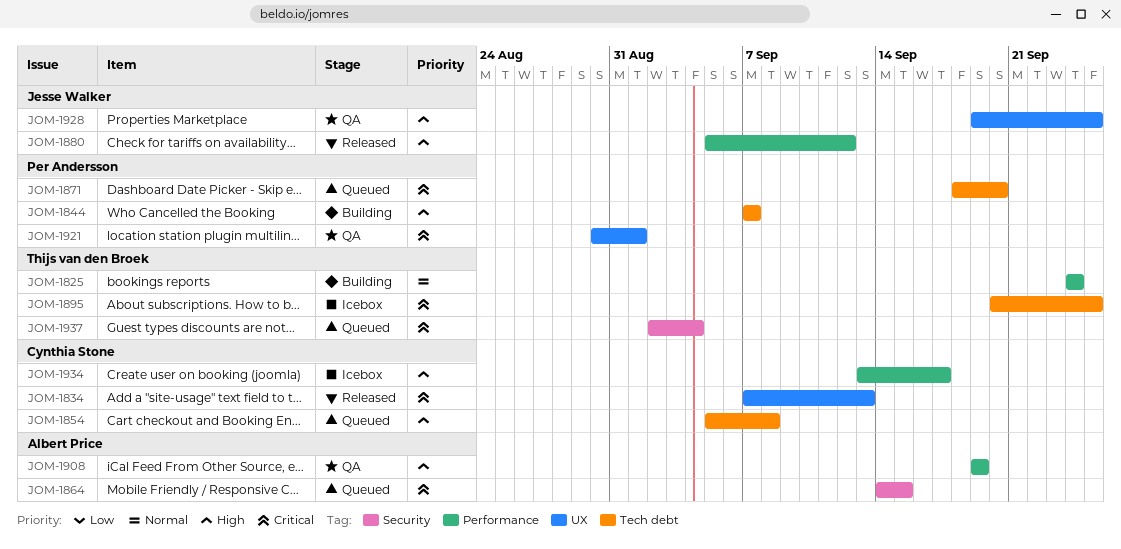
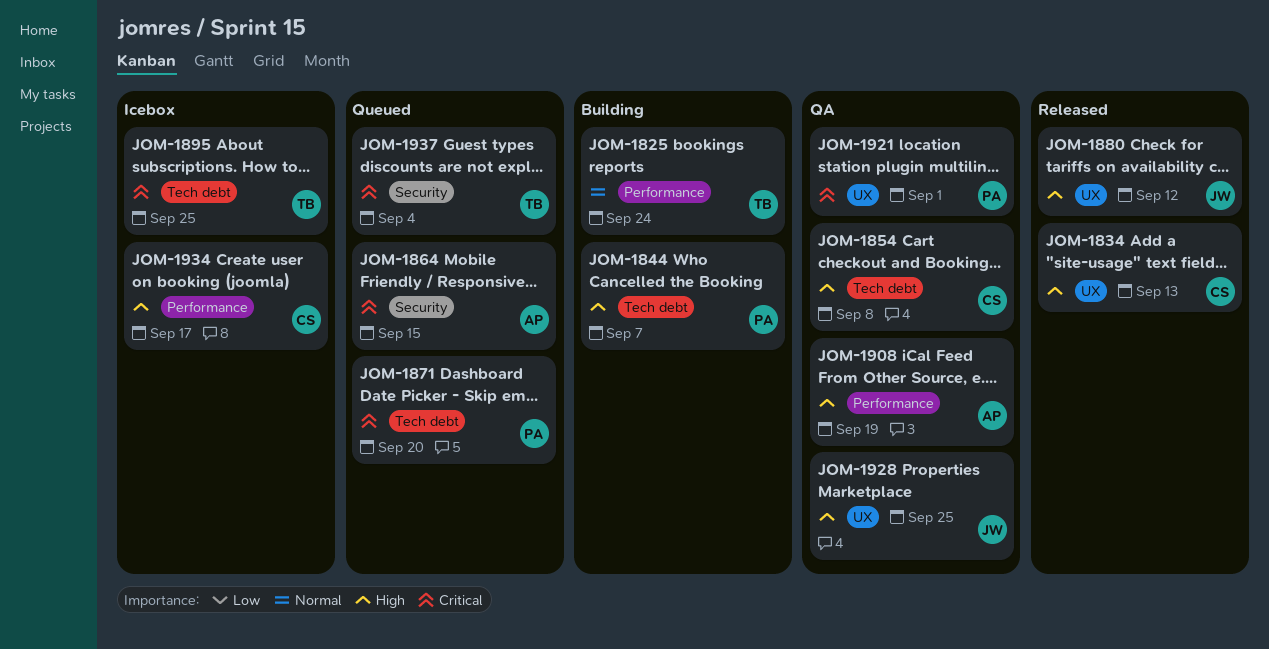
JOM-1834, priority: Critical -> High
JOM-1854, status: Queued -> QA
JOM-1880, label: Performance -> UX

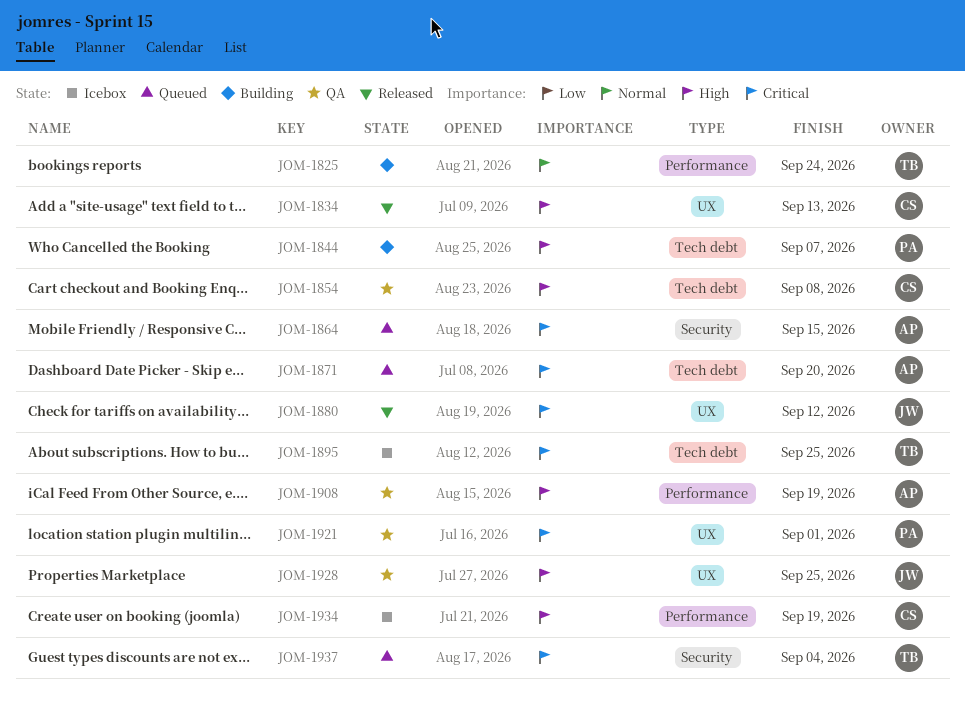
JOM-1871, owner: PA -> AP
JOM-1880, priority: High -> Critical
JOM-1934, due: Sep 17 -> Sep 19

